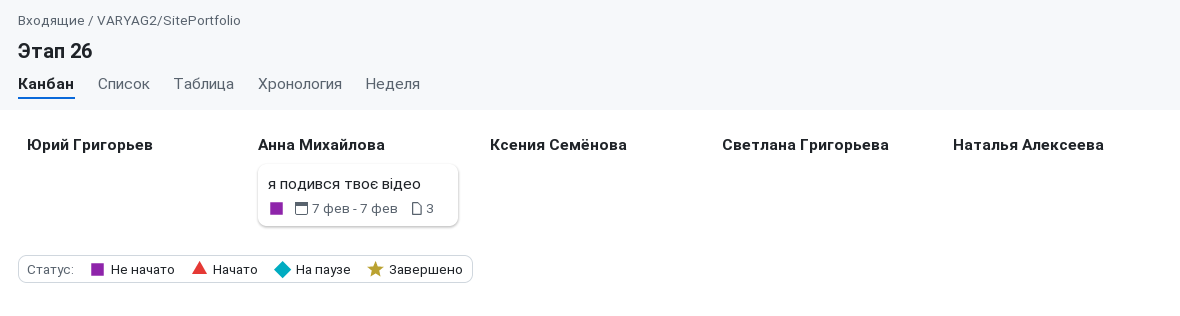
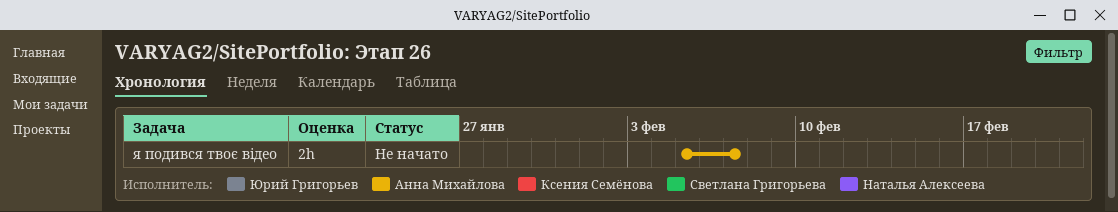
я подився твоє відео, start: Feb 7 -> Feb 5

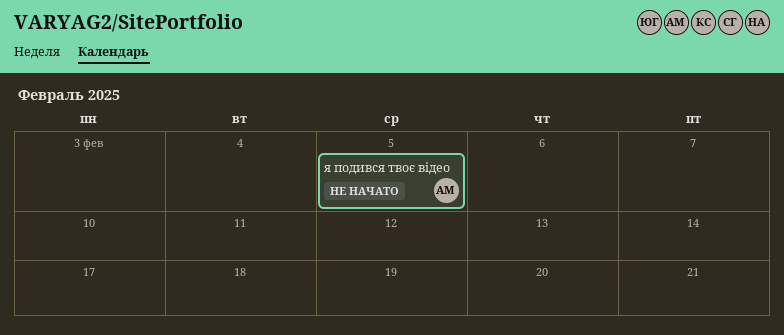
я подився твоє відео, due: Feb 7 -> Feb 5

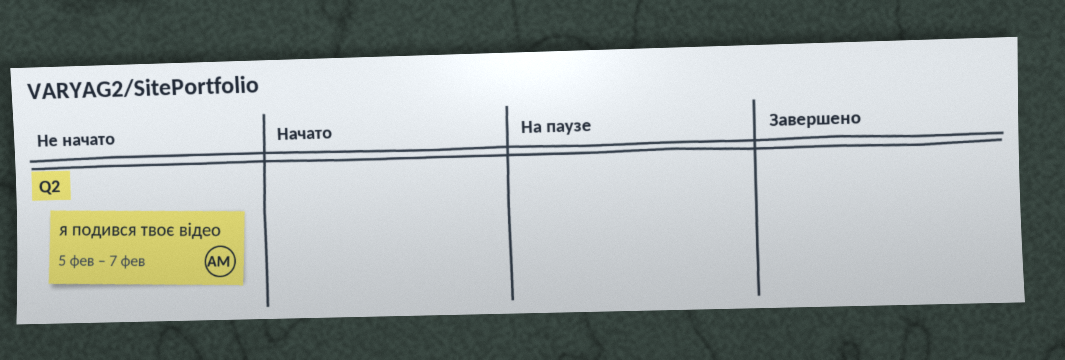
я подився твоє відео, due: Feb 5 -> Feb 7

